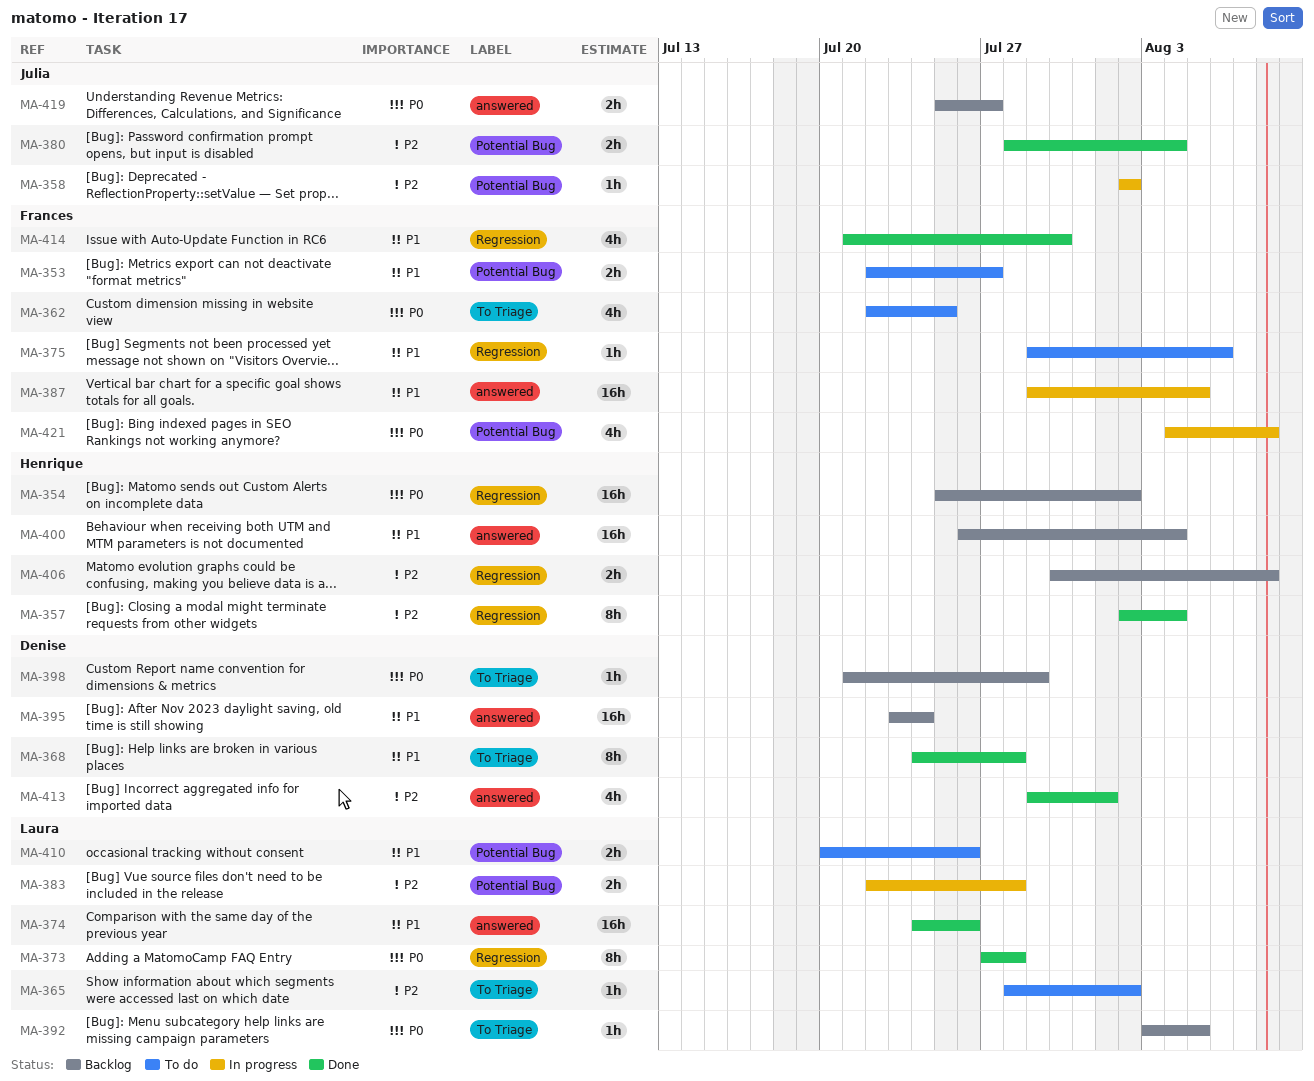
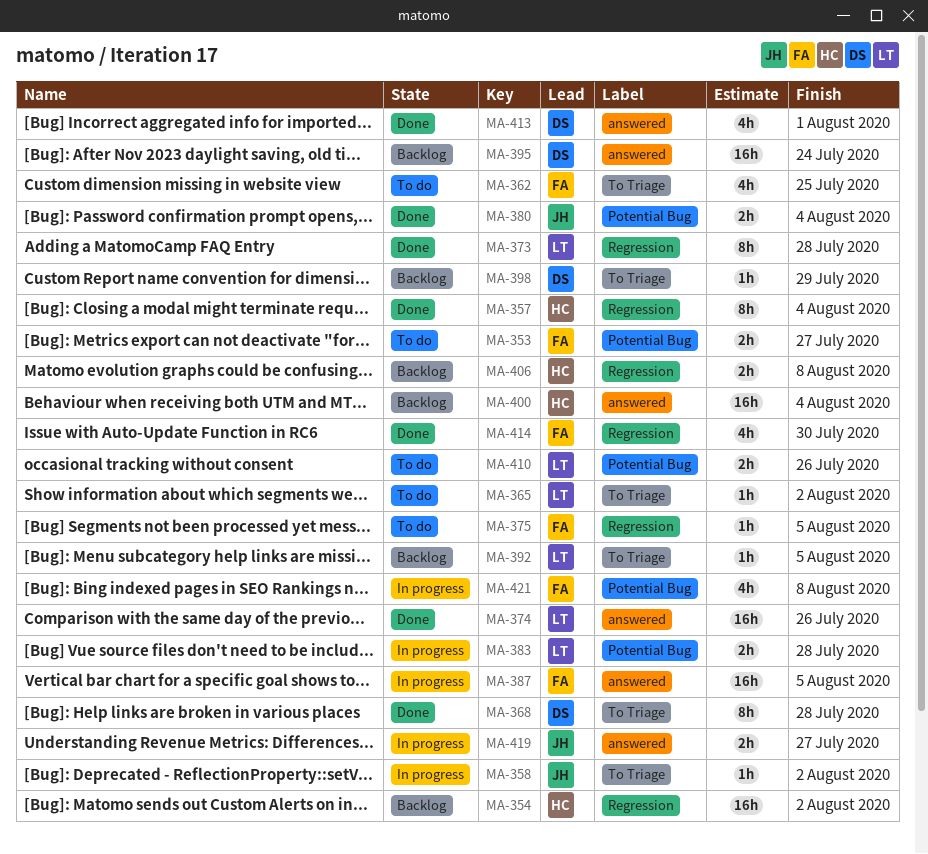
MA-358, label: Potential Bug -> To Triage
MA-375, due: Aug 6 -> Aug 5
MA-419, status: Backlog -> In progress

